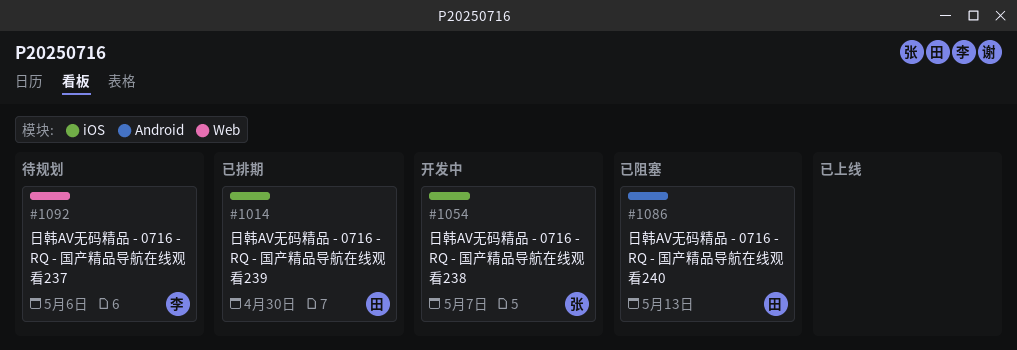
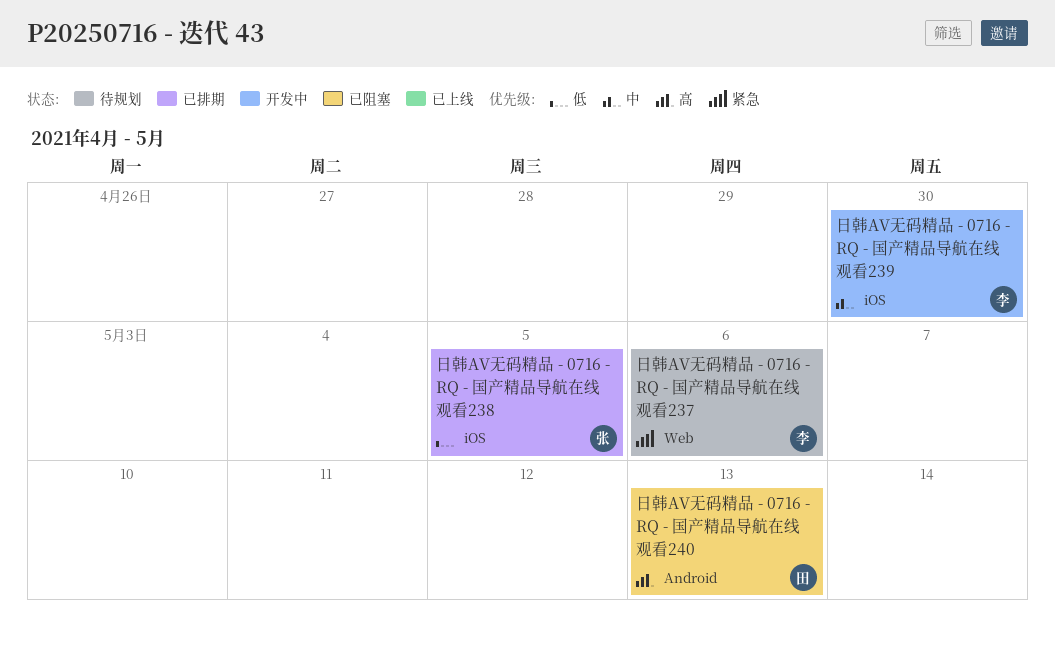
日韩AV无码精品 - 0716 - RQ - 国产精品导航在线观看238, status: 开发中 -> 已排期
日韩AV无码精品 - 0716 - RQ - 国产精品导航在线观看238, due: May 7 -> May 5
日韩AV无码精品 - 0716 - RQ - 国产精品导航在线观看239, status: 已排期 -> 开发中
日韩AV无码精品 - 0716 - RQ - 国产精品导航在线观看239, owner: 田 -> 李

